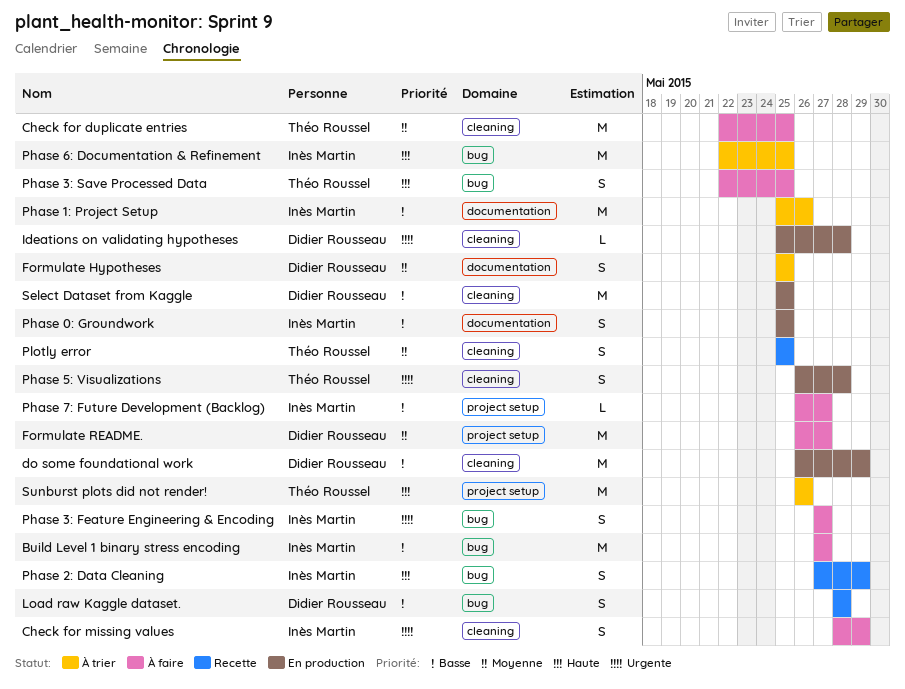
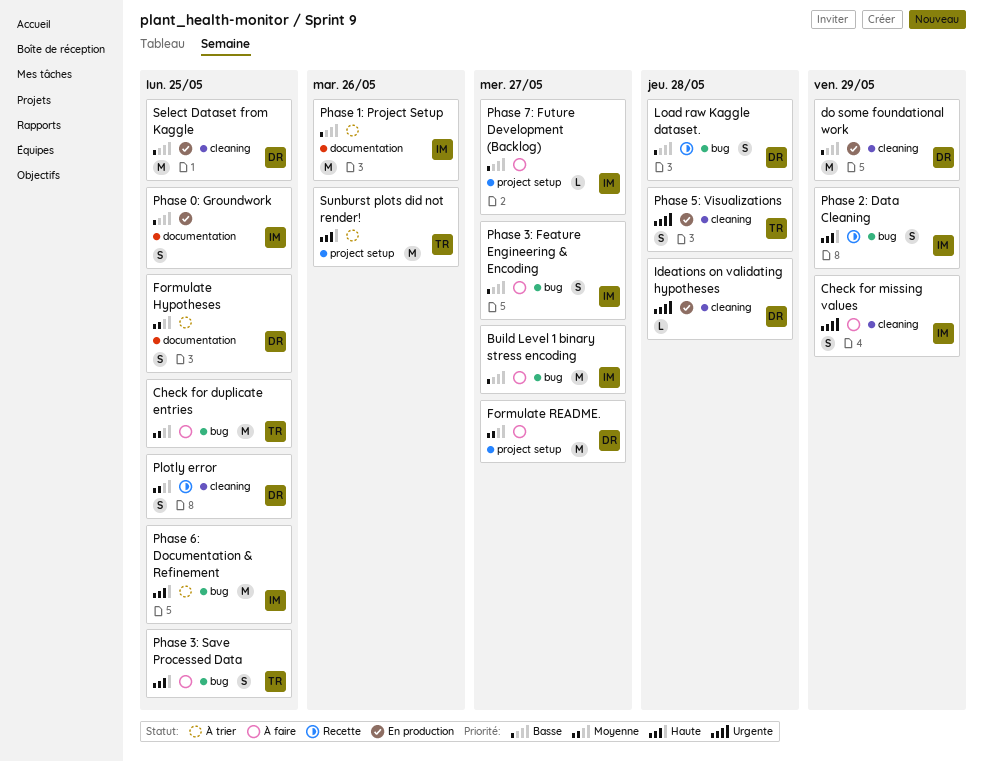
Check for duplicate entries, label: cleaning -> bug
Phase 3: Feature Engineering & Encoding, priority: Urgente -> Basse
Plotly error, owner: Théo Roussel -> Didier Rousseau

